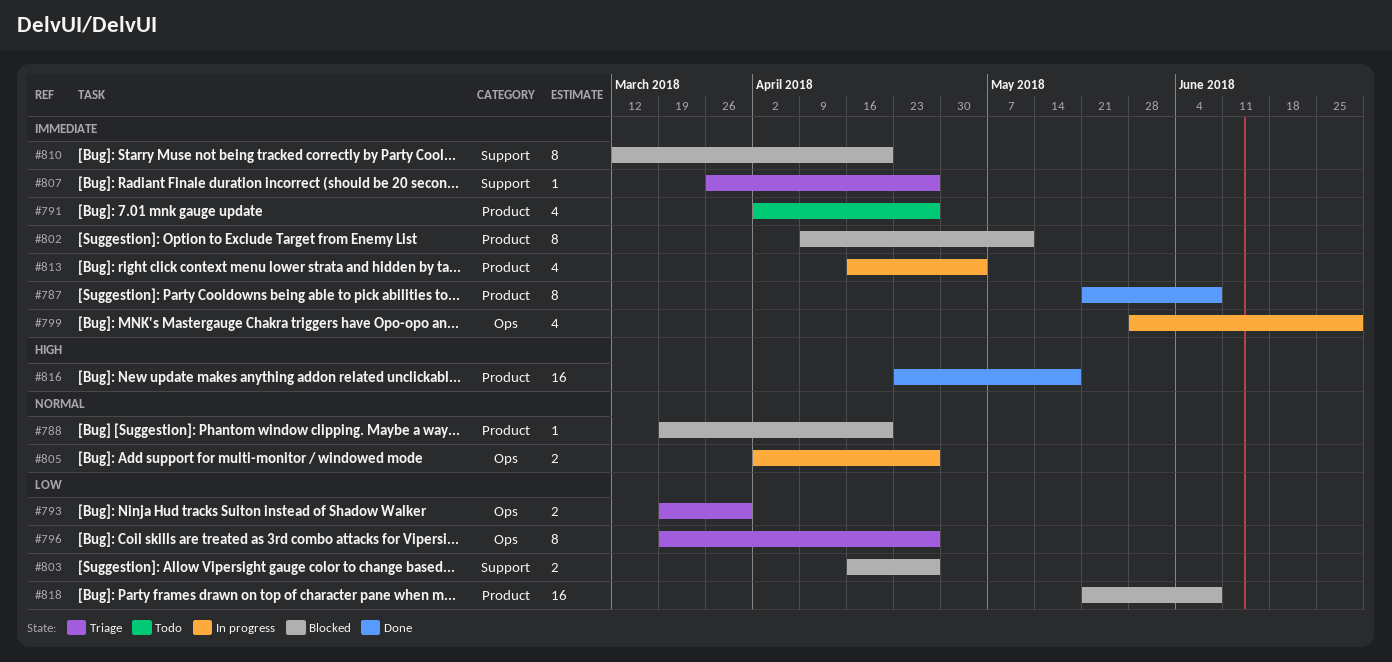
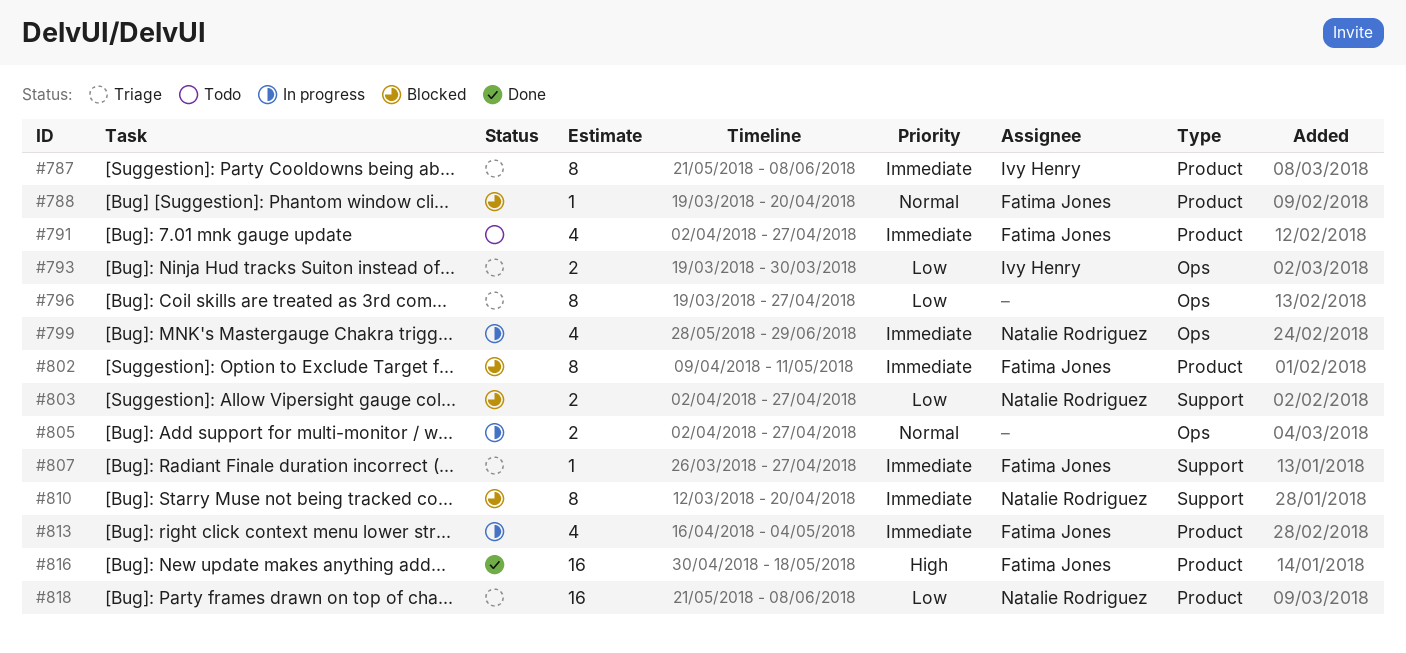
#787, status: Done -> Triage
#803, start: Apr 16 -> Apr 2
#816, start: Apr 23 -> Apr 30
#818, status: Blocked -> Triage

